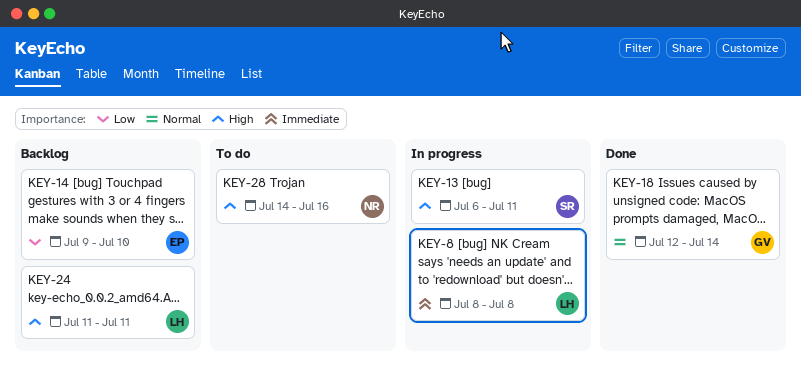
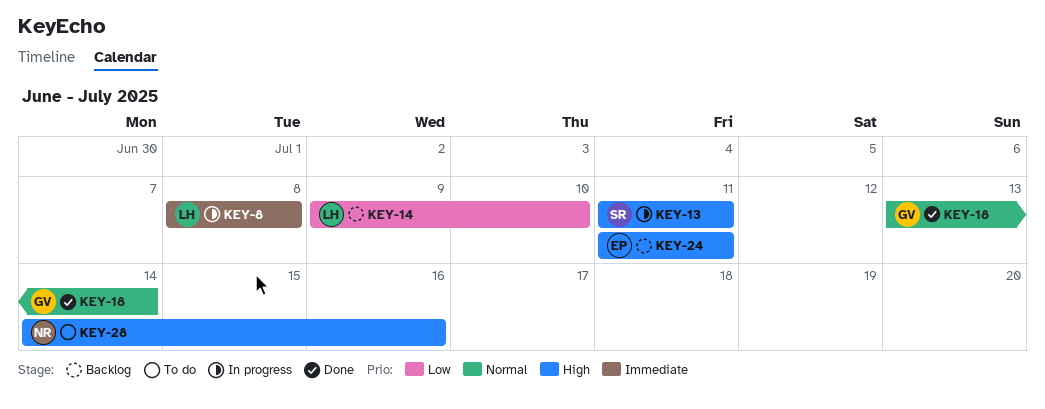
KEY-13, start: Jul 6 -> Jul 11
KEY-14, owner: EP -> LH
KEY-18, start: Jul 12 -> Jul 13
KEY-24, owner: LH -> EP

